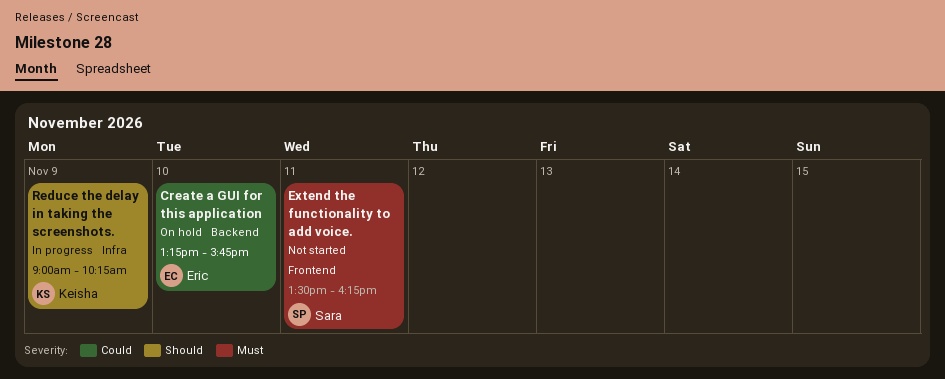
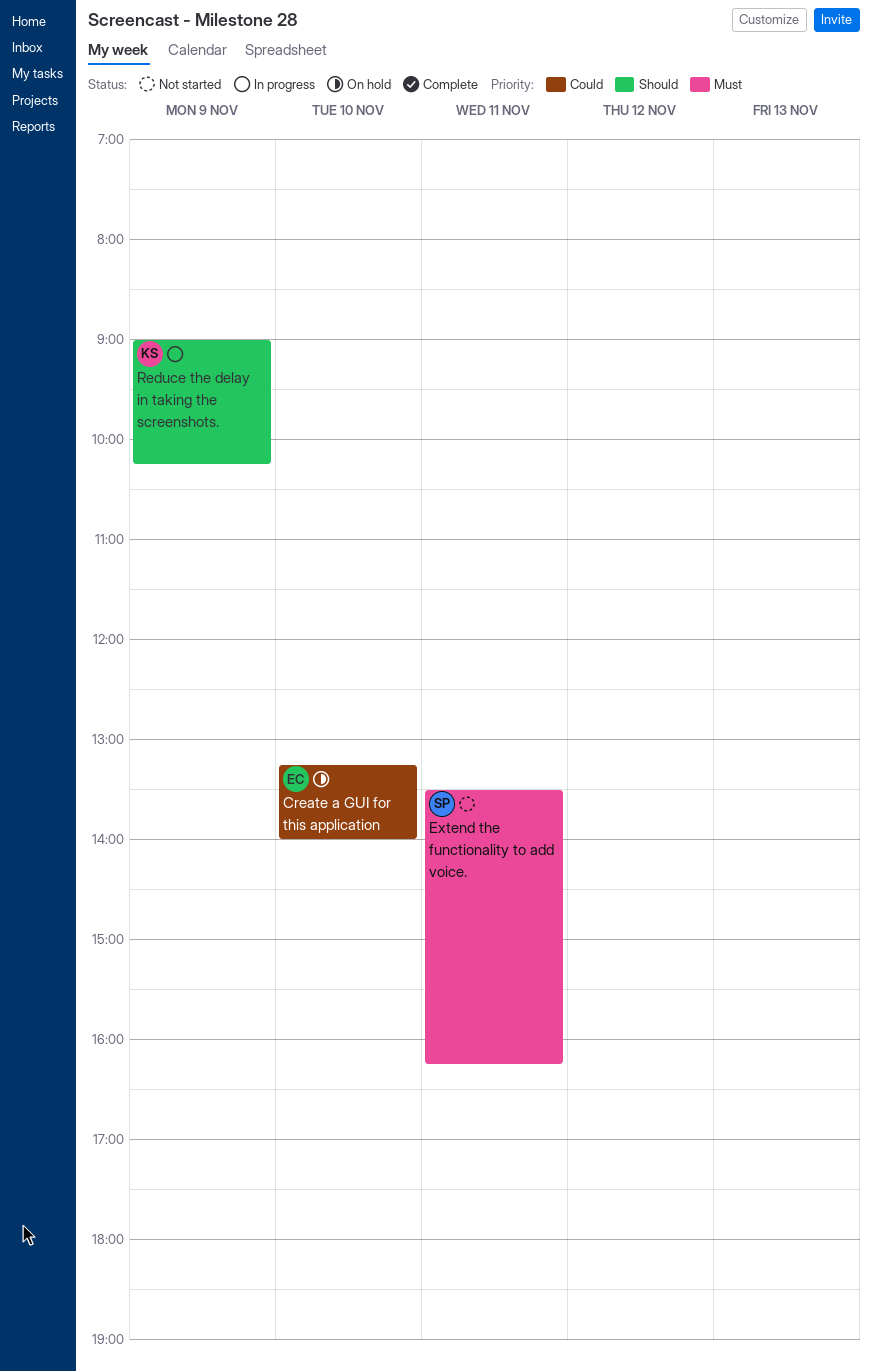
Create a GUI for this application, ends: 15:45 -> 14:00

